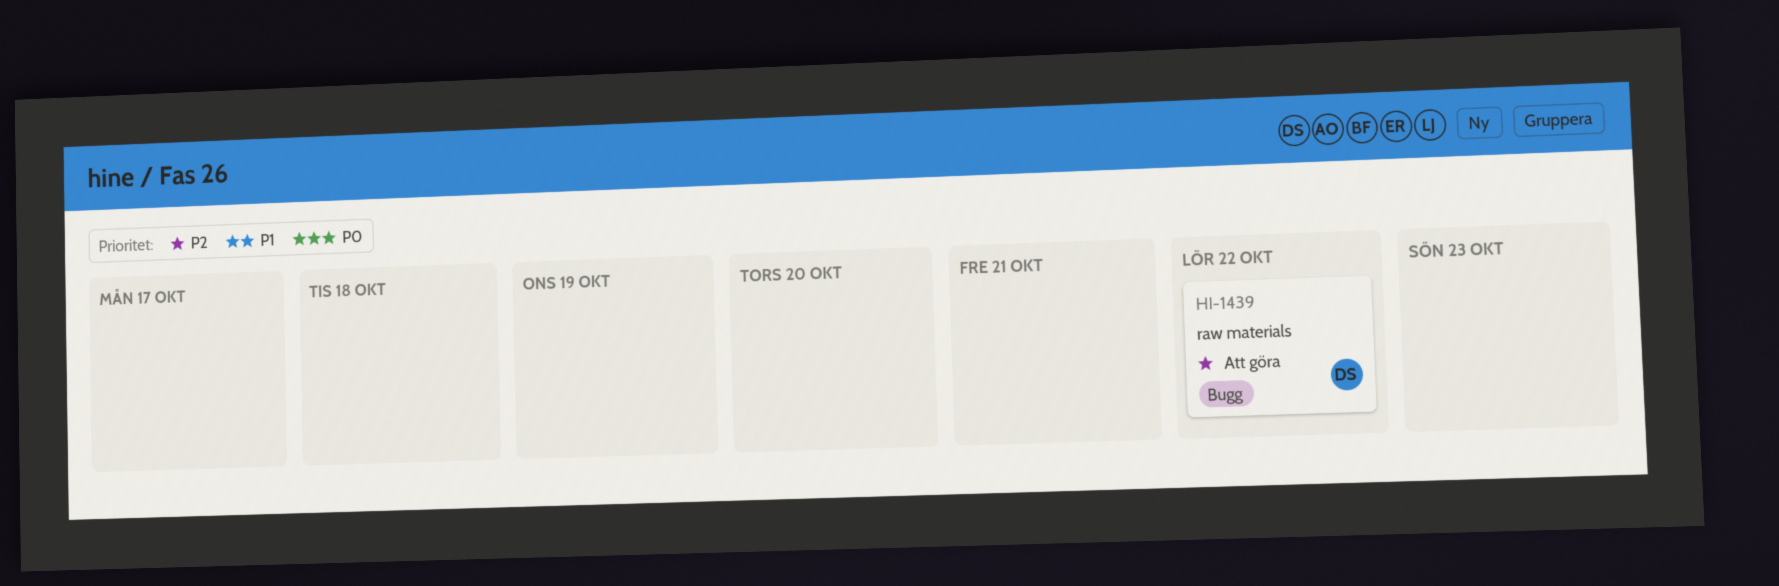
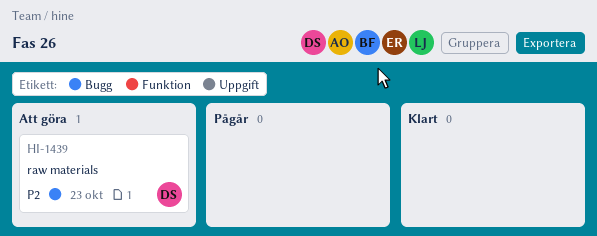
HI-1439, due: Oct 22 -> Oct 23

